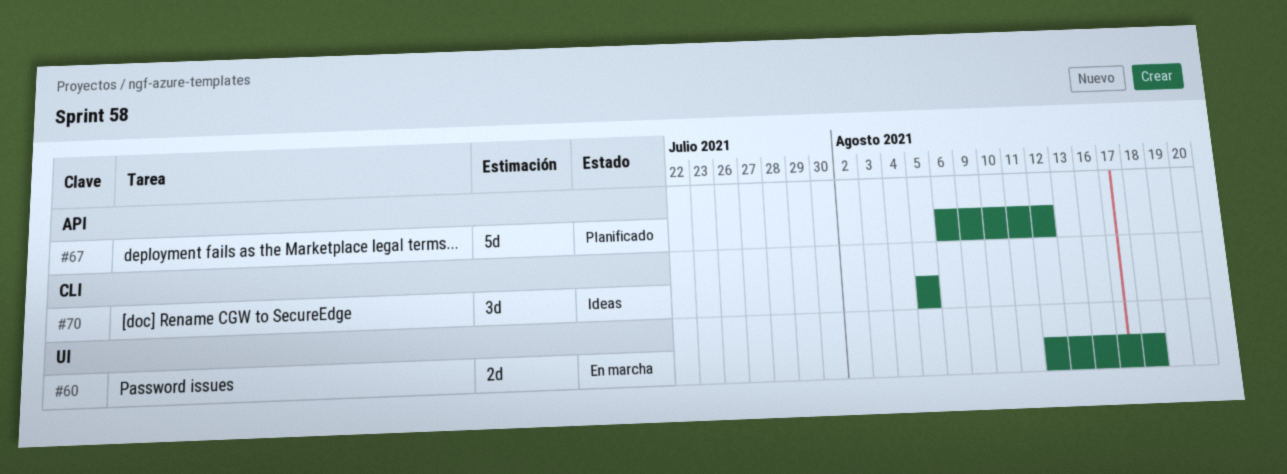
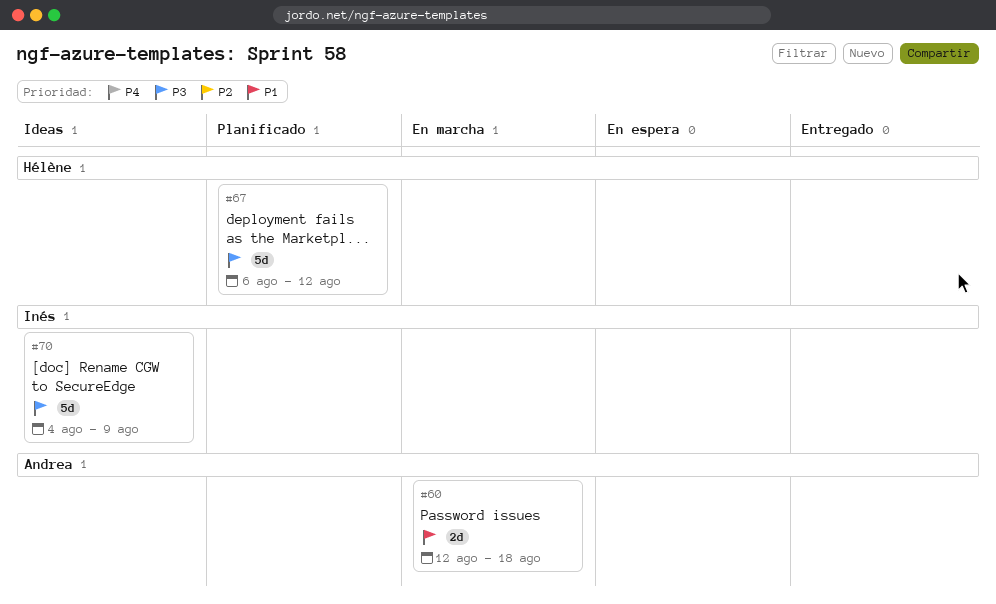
#70, estimate: 3d -> 5d
#70, start: Aug 5 -> Aug 4
#70, due: Aug 5 -> Aug 9

